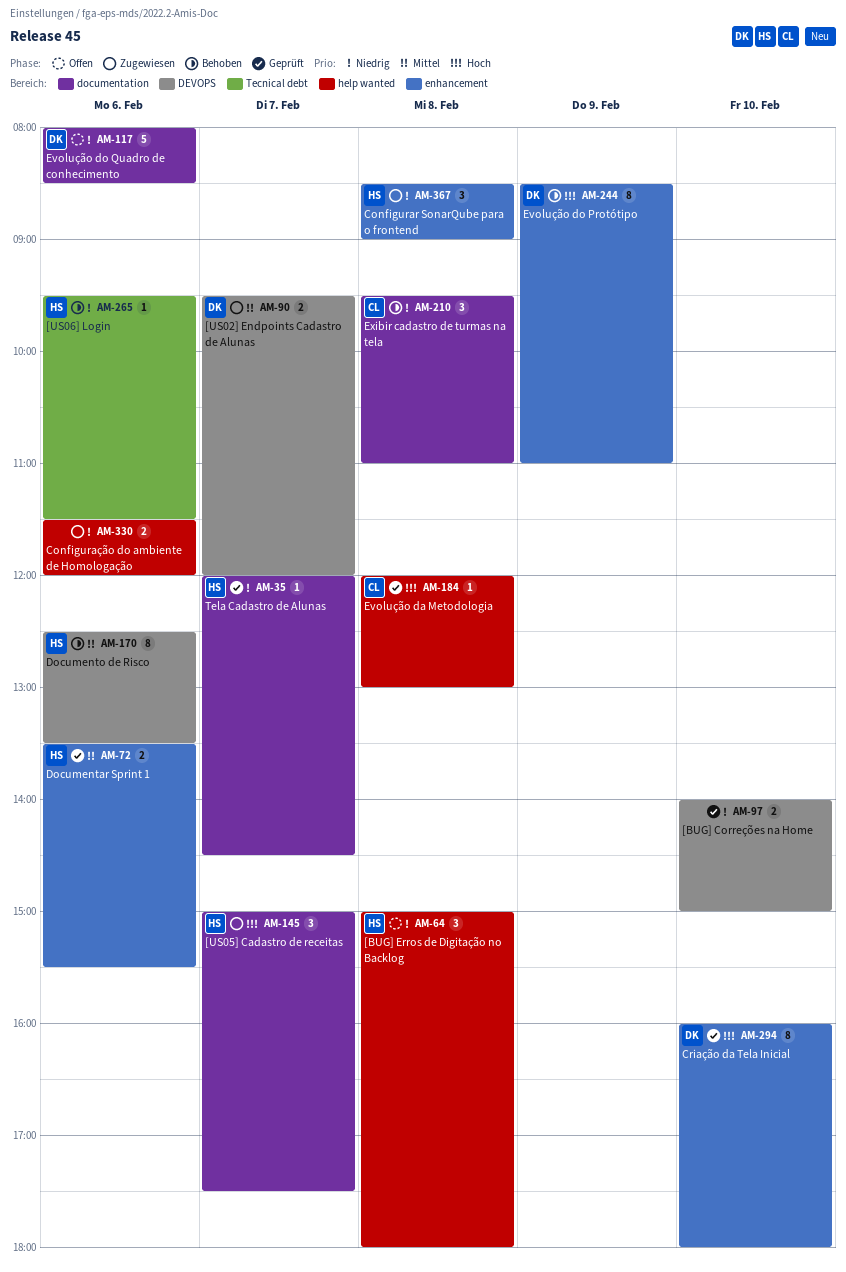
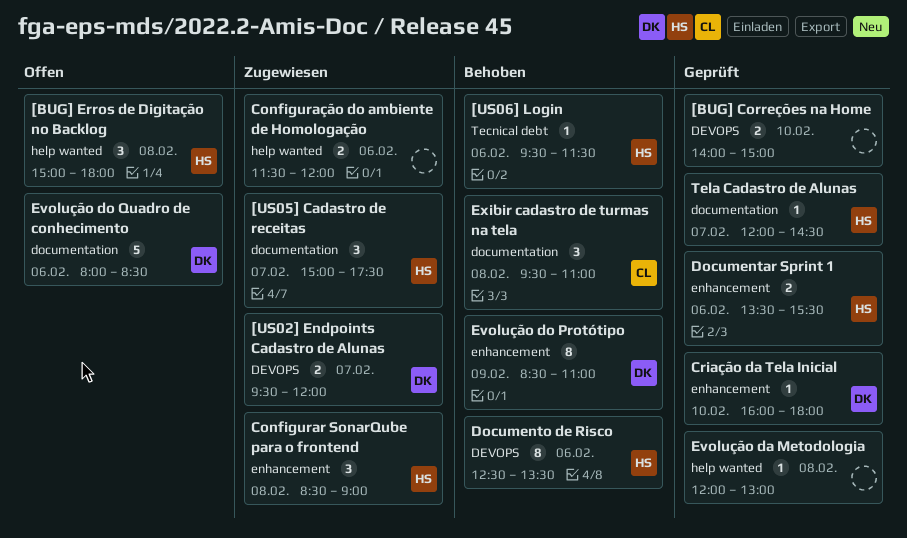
Criação da Tela Inicial, estimate: 8 -> 1
Evolução da Metodologia, owner: CL -> none

